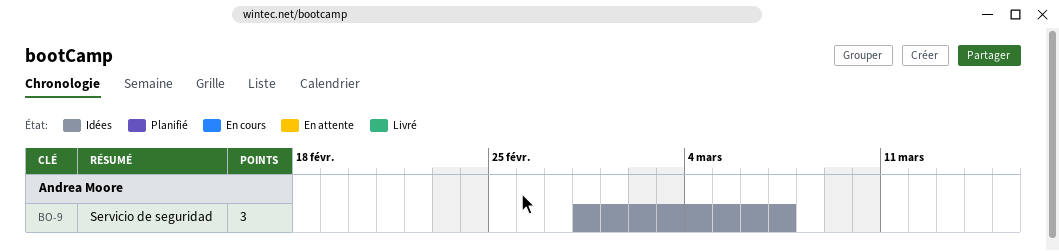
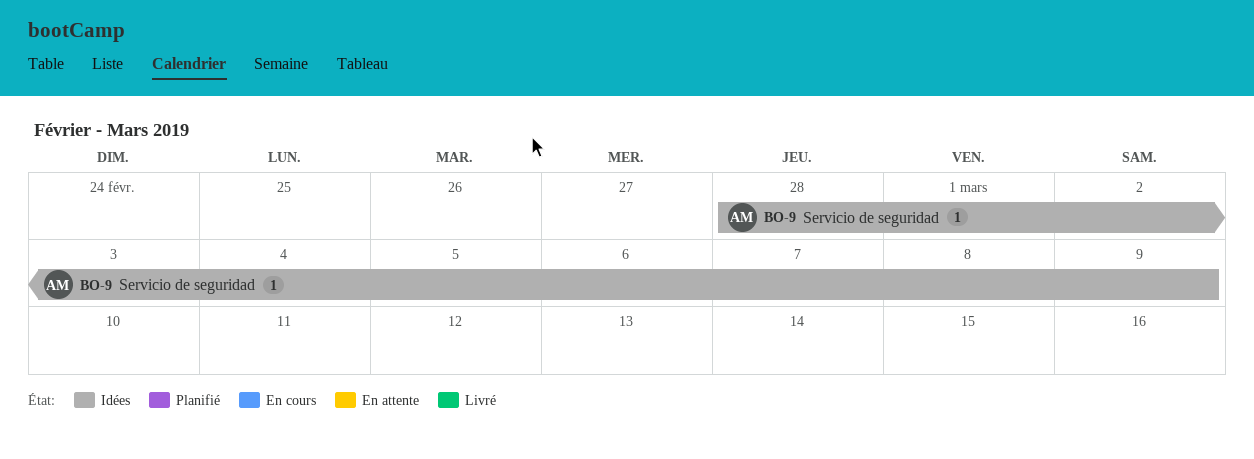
BO-9, estimate: 3 -> 1
BO-9, due: Mar 7 -> Mar 9

